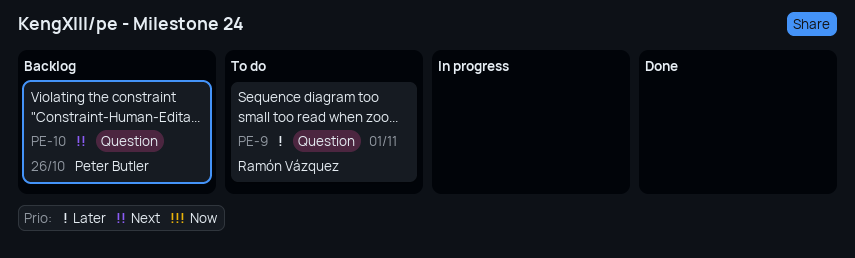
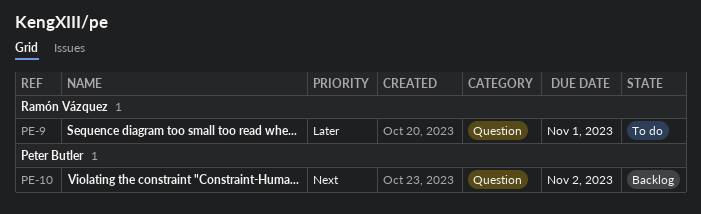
PE-10, due: Oct 26 -> Nov 2

